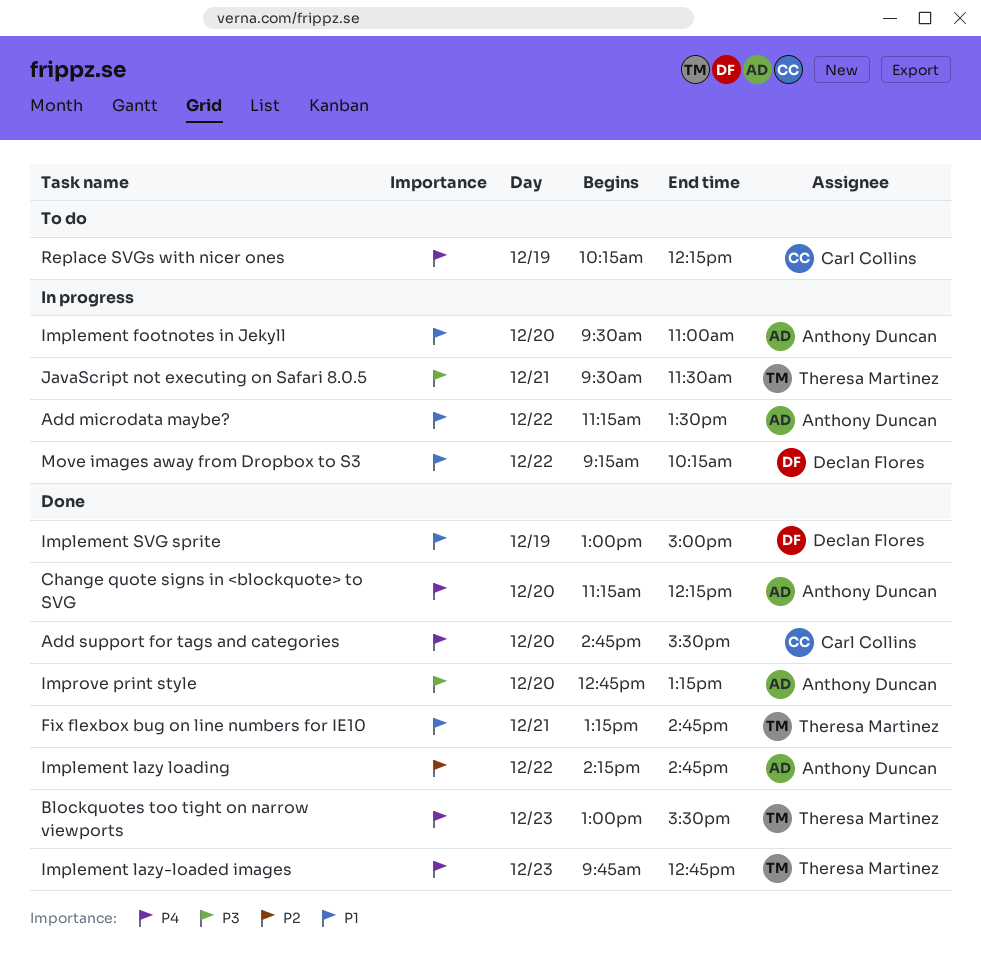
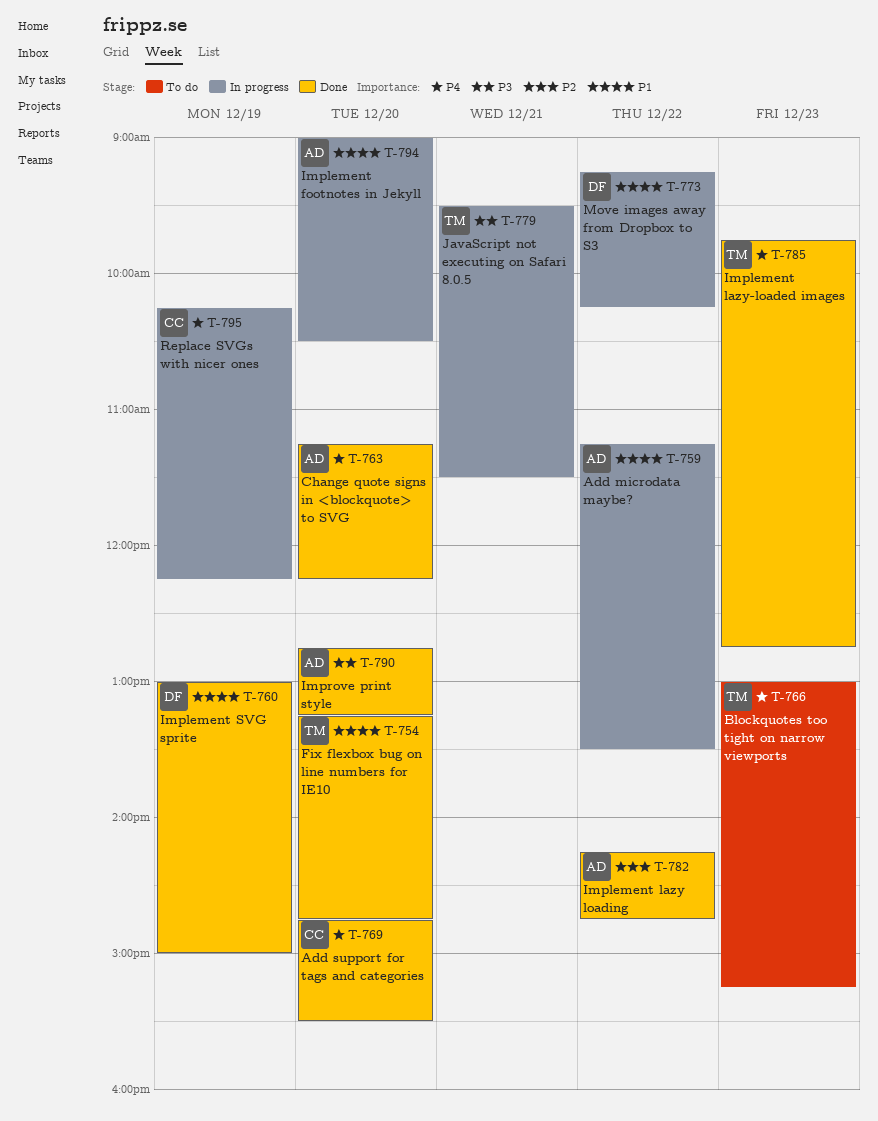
Blockquotes too tight on narrow viewports, status: Done -> To do
Blockquotes too tight on narrow viewports, ends: 15:30 -> 15:15
Fix flexbox bug on line numbers for IE10, day: Dec 21 -> Dec 20
Implement footnotes in Jekyll, begins: 09:30 -> 09:00
Implement footnotes in Jekyll, ends: 11:00 -> 10:30
Replace SVGs with nicer ones, status: To do -> In progress

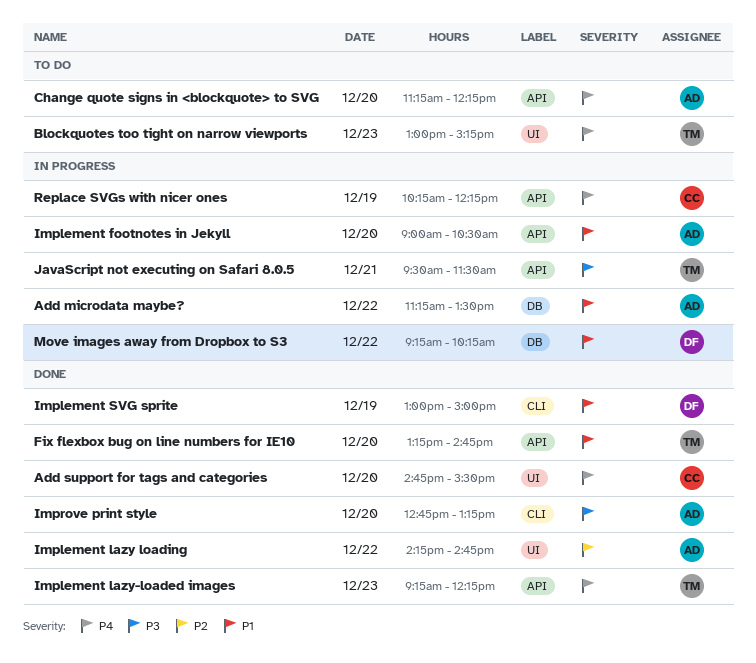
Change quote signs in <blockquote> to SVG, status: Done -> To do
Implement lazy-loaded images, begins: 09:45 -> 09:15
Implement lazy-loaded images, ends: 12:45 -> 12:15

